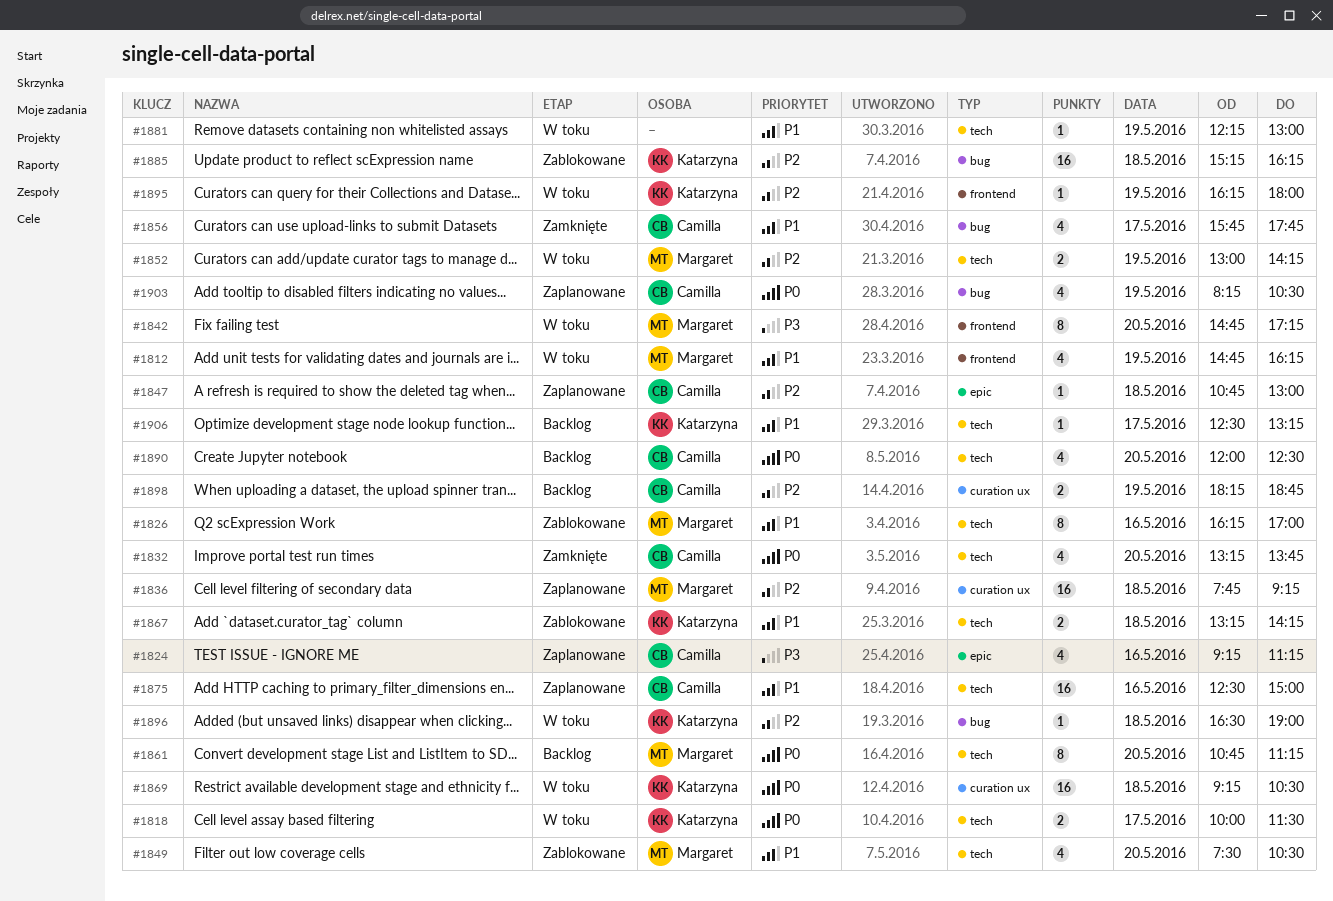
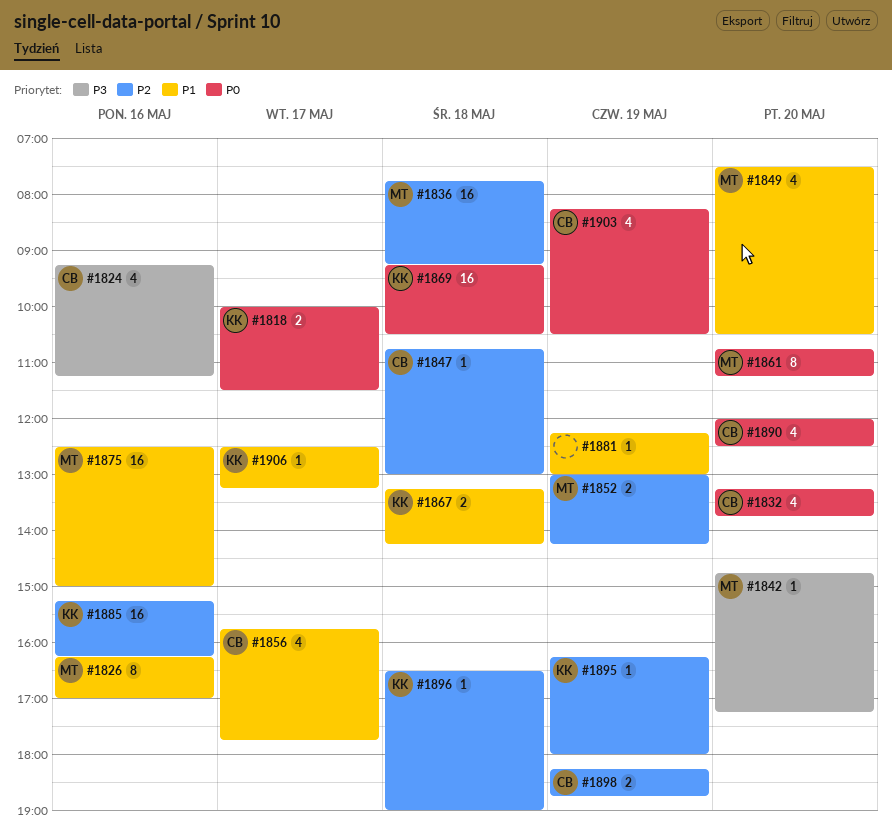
#1812: present -> none
#1842, estimate: 8 -> 1
#1875, owner: Camilla -> Margaret
#1885, day: May 18 -> May 16

